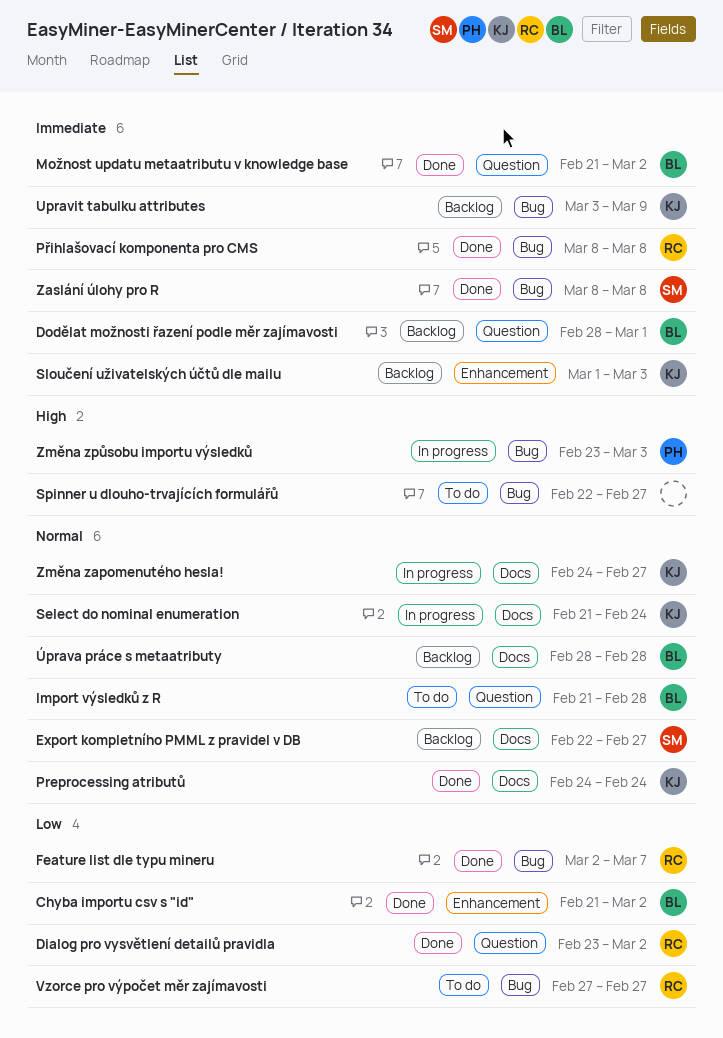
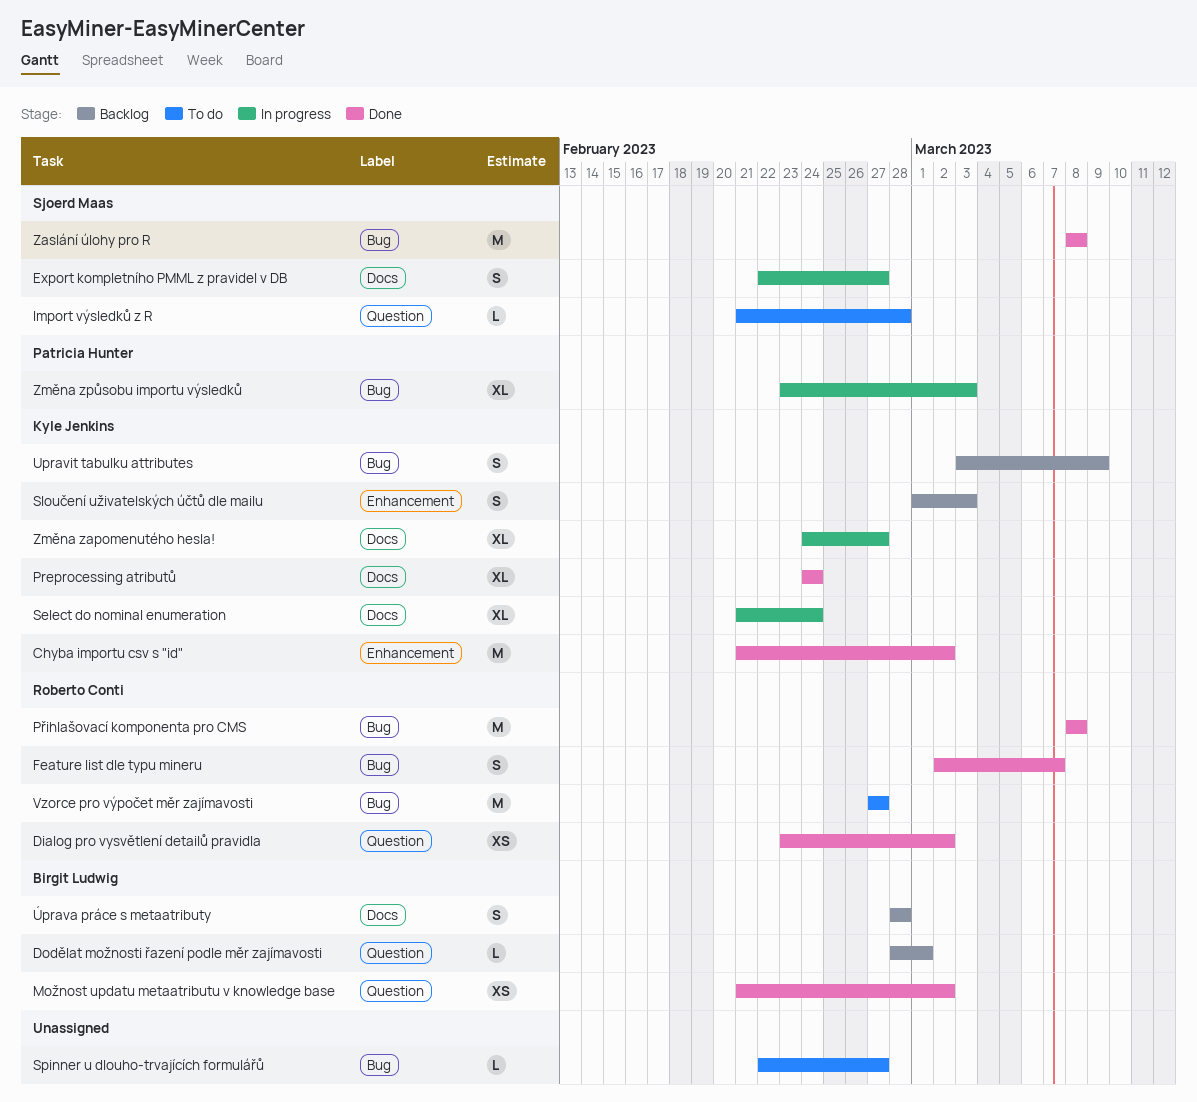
Chyba importu csv s "id", owner: Birgit Ludwig -> Kyle Jenkins
Export kompletního PMML z pravidel v DB, status: Backlog -> In progress
Import výsledků z R, owner: Birgit Ludwig -> Sjoerd Maas

